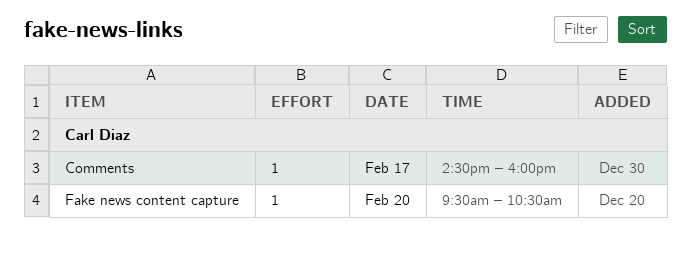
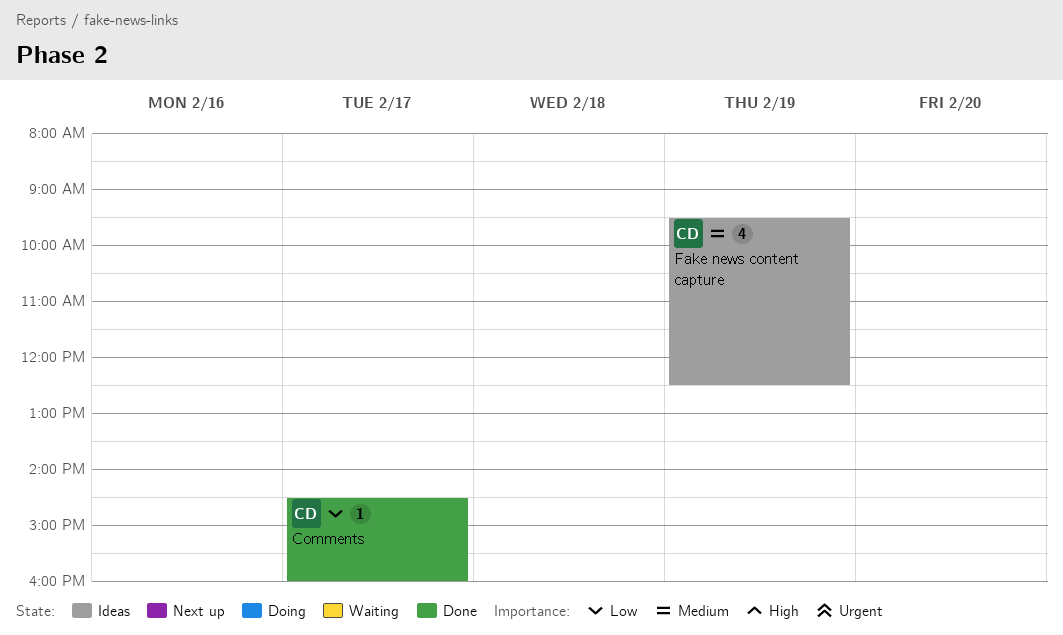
Fake news content capture, estimate: 1 -> 4
Fake news content capture, day: Feb 20 -> Feb 19
Fake news content capture, ends: 10:30 -> 12:30

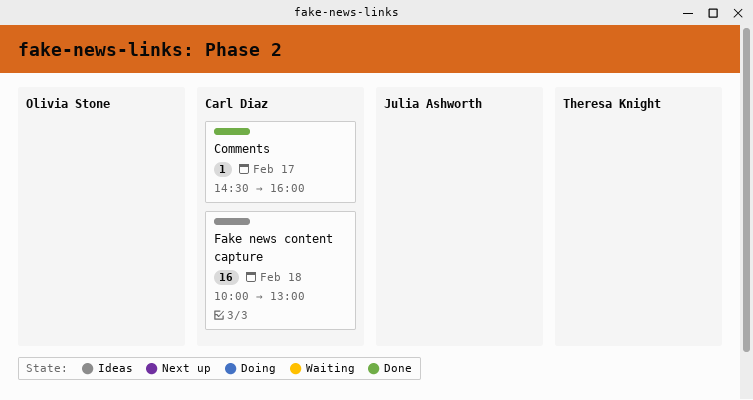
Fake news content capture, estimate: 4 -> 16
Fake news content capture, day: Feb 19 -> Feb 18
Fake news content capture, begins: 09:30 -> 10:00
Fake news content capture, ends: 12:30 -> 13:00

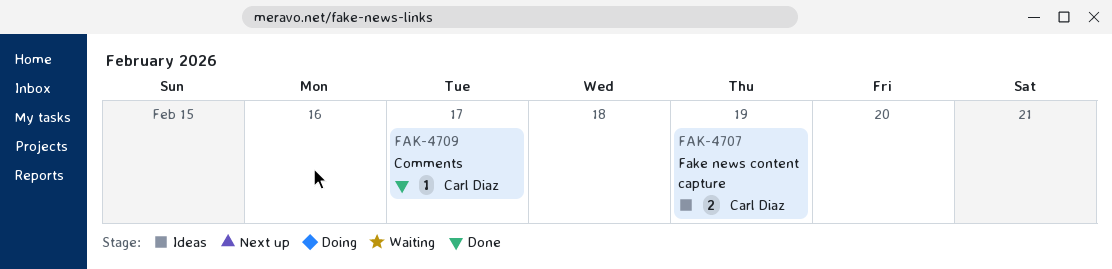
Fake news content capture, estimate: 16 -> 2
Fake news content capture, day: Feb 18 -> Feb 19

